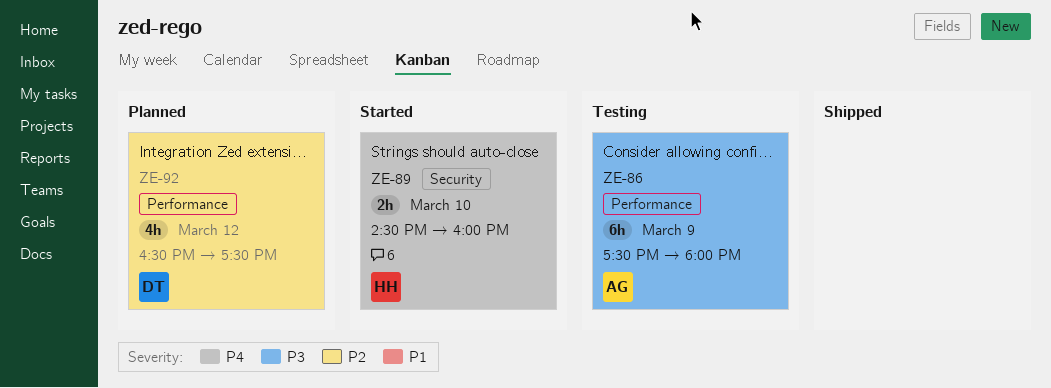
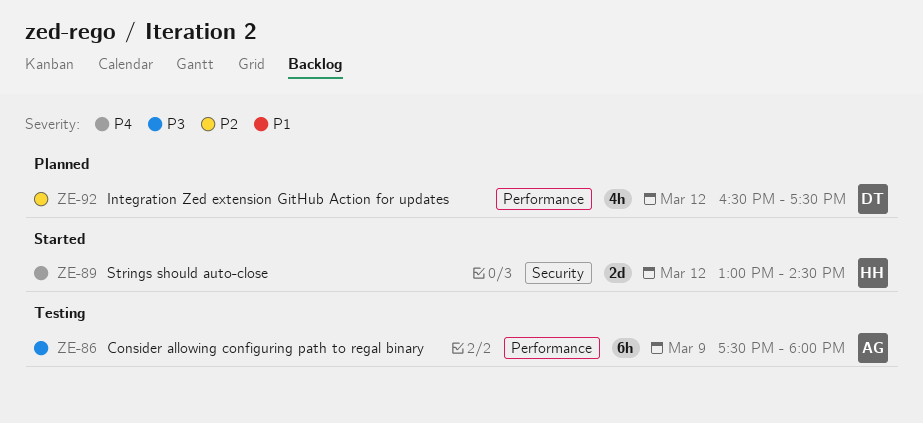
ZE-89, estimate: 2h -> 2d
ZE-89, day: Mar 10 -> Mar 12
ZE-89, begins: 14:30 -> 13:00
ZE-89, ends: 16:00 -> 14:30

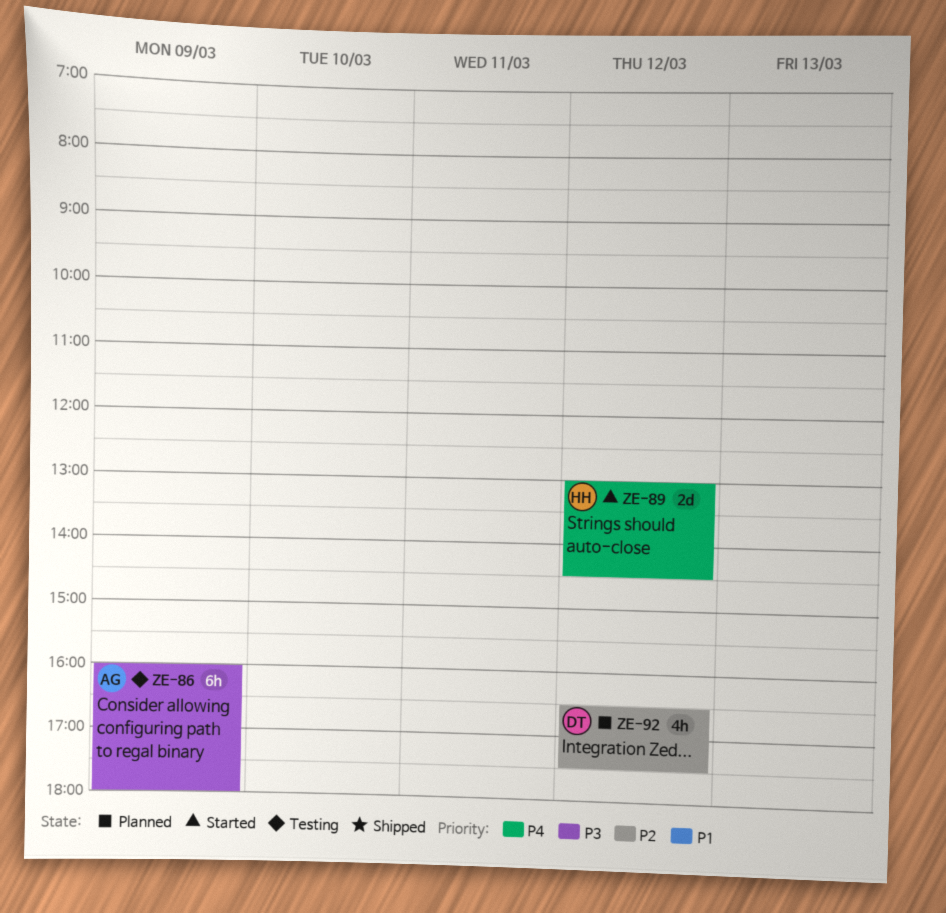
ZE-86, begins: 17:30 -> 16:00

